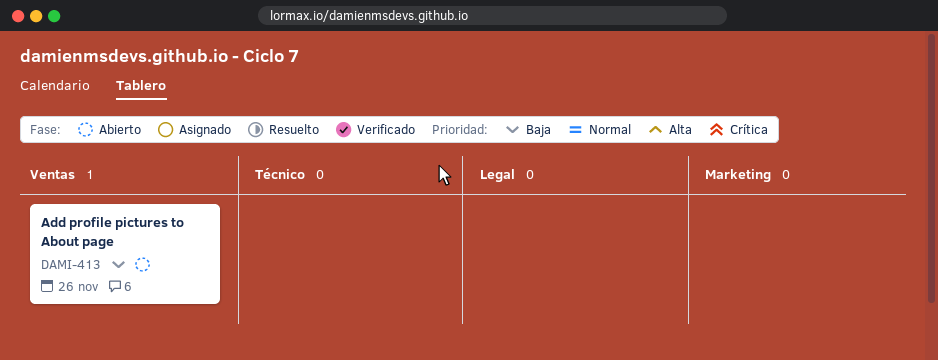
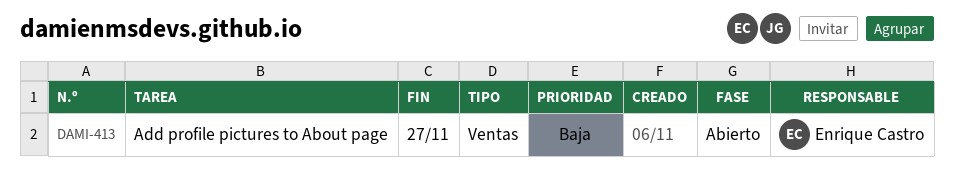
DAMI-413, due: Nov 26 -> Nov 27

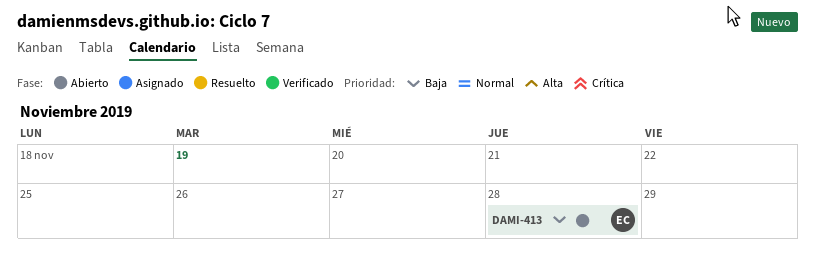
DAMI-413, due: Nov 27 -> Nov 28

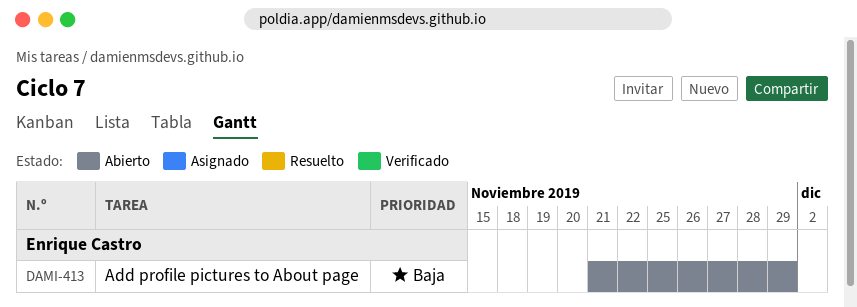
DAMI-413, due: Nov 28 -> Nov 29

